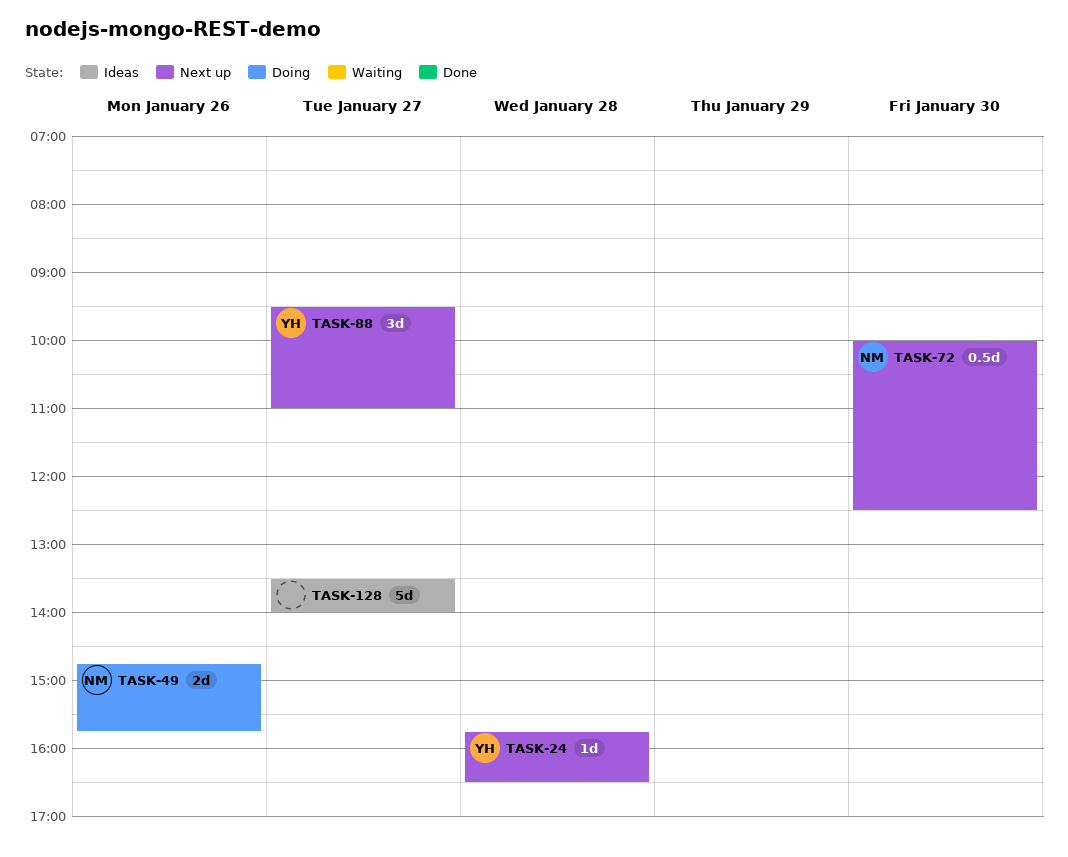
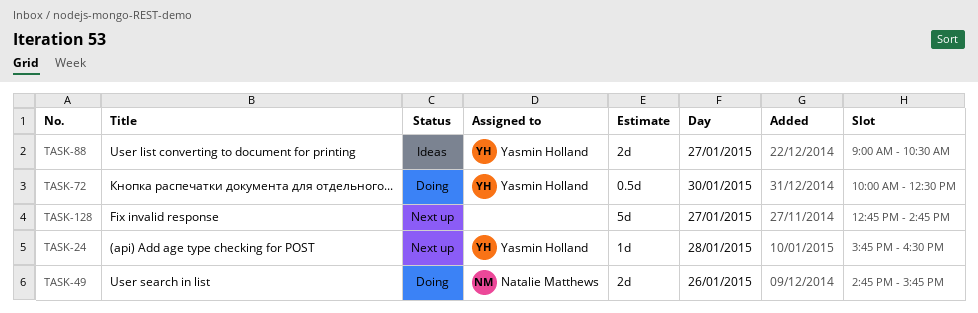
TASK-72, status: Next up -> Doing
TASK-72, owner: Natalie Matthews -> Yasmin Holland
TASK-88, status: Next up -> Ideas
TASK-88, estimate: 3d -> 2d
TASK-88, begins: 09:30 -> 09:00
TASK-88, ends: 11:00 -> 10:30
TASK-128, status: Ideas -> Next up
TASK-128, begins: 13:30 -> 12:45
TASK-128, ends: 14:00 -> 14:45

